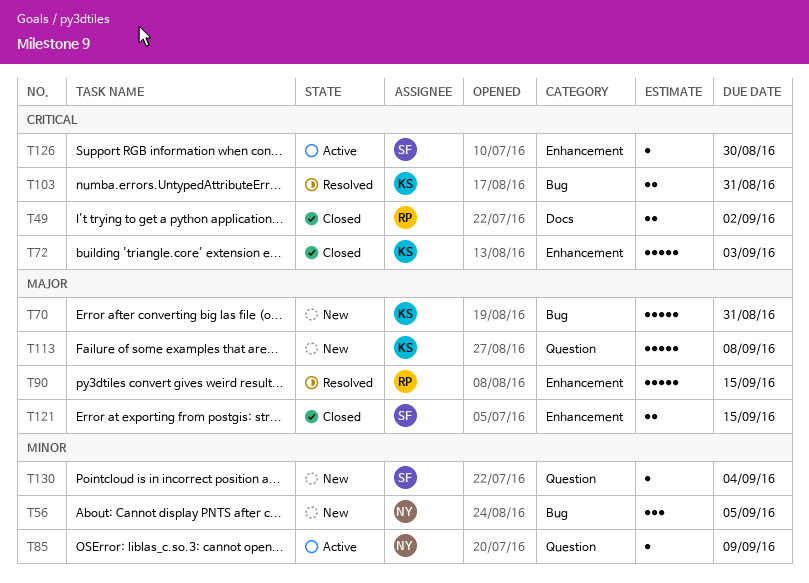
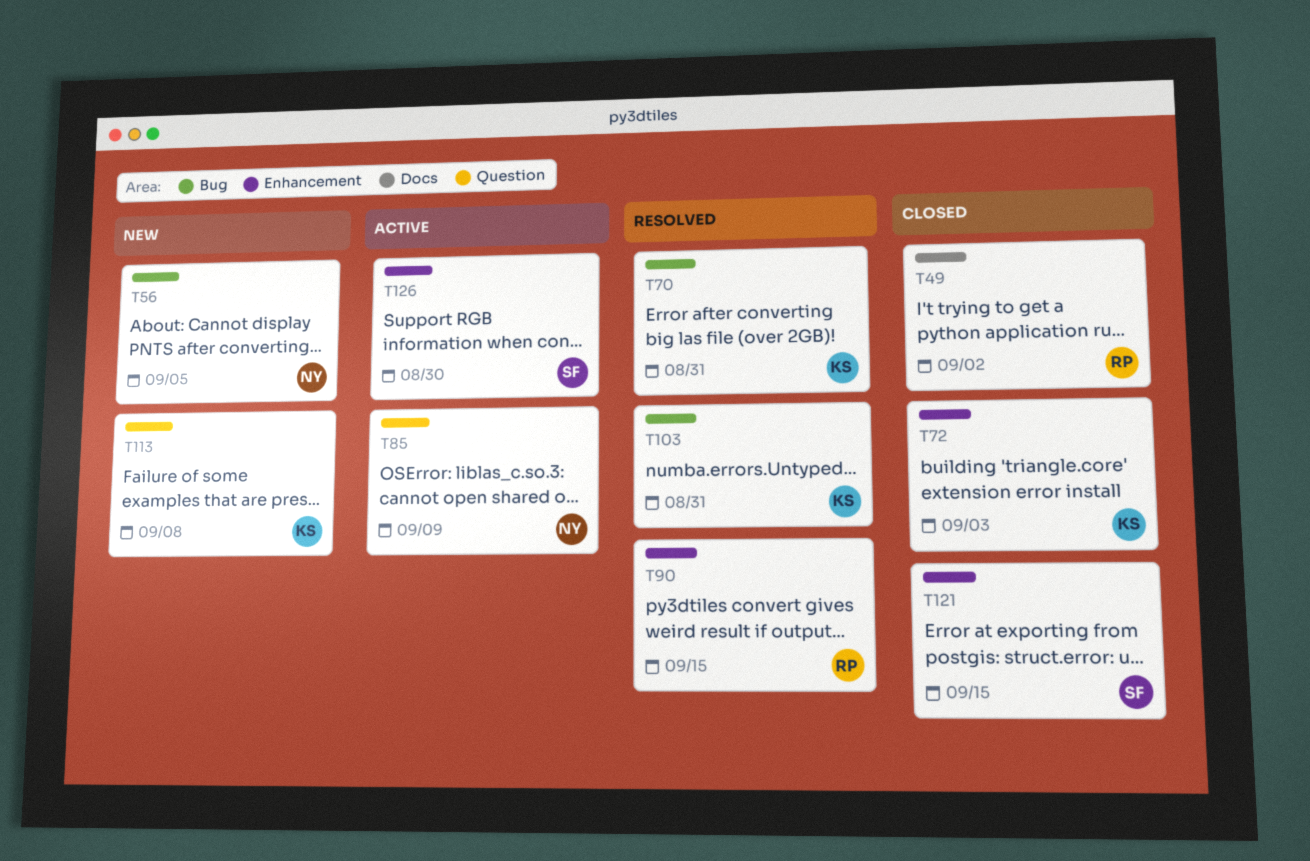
T70, status: New -> Resolved
T130: present -> none

